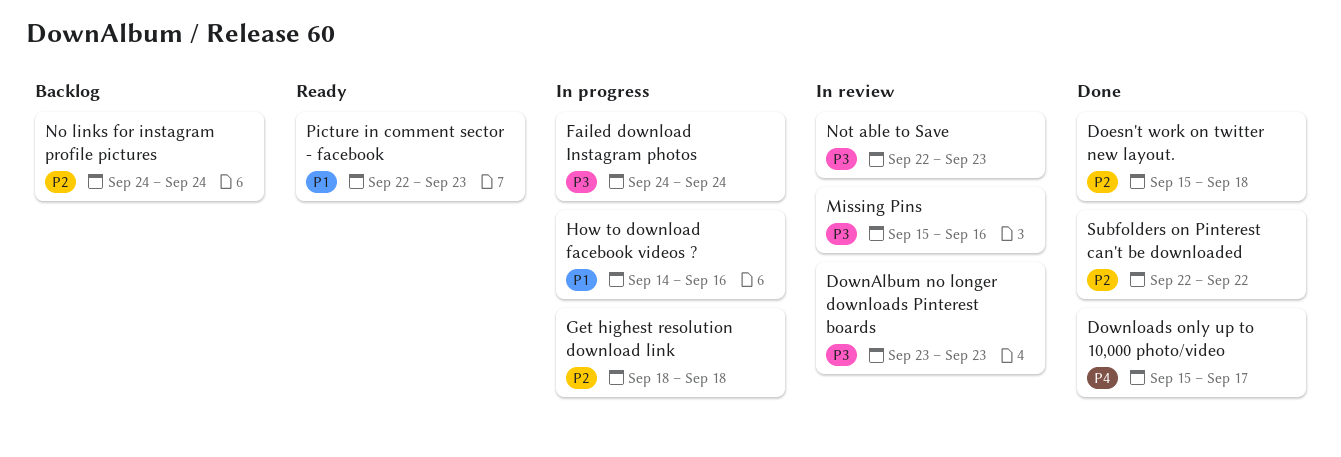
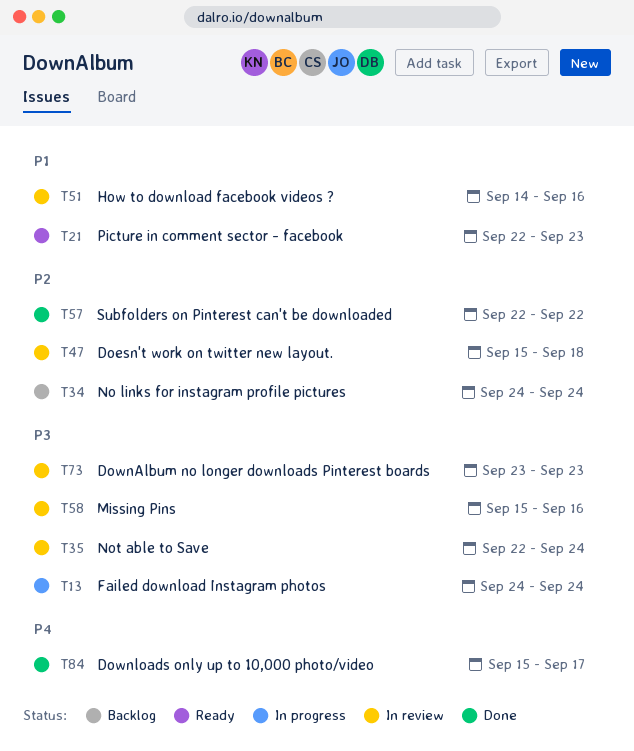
Doesn't work on twitter new layout., status: Done -> In review
Get highest resolution download link: present -> none
How to download facebook videos ?, status: In progress -> In review
Not able to Save, due: Sep 23 -> Sep 24

